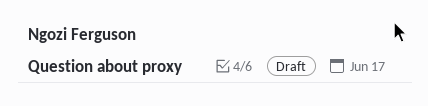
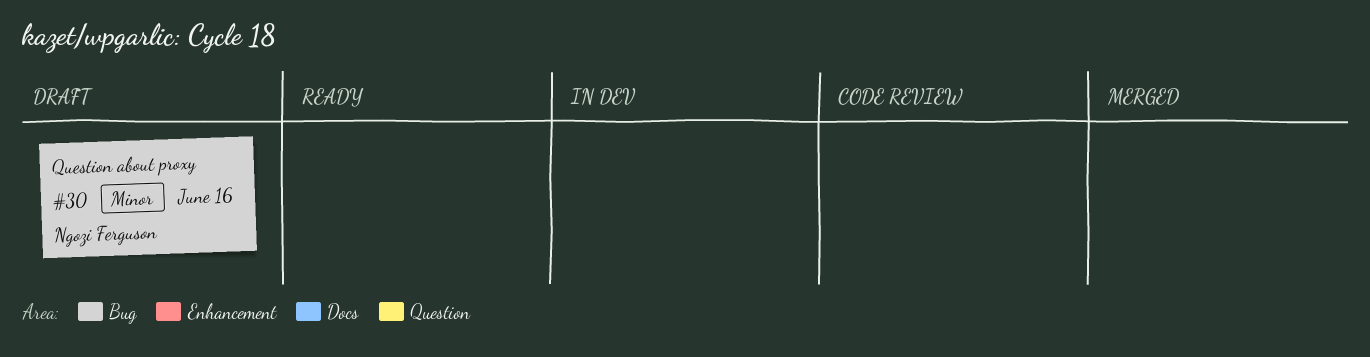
Question about proxy, due: Jun 17 -> Jun 16

